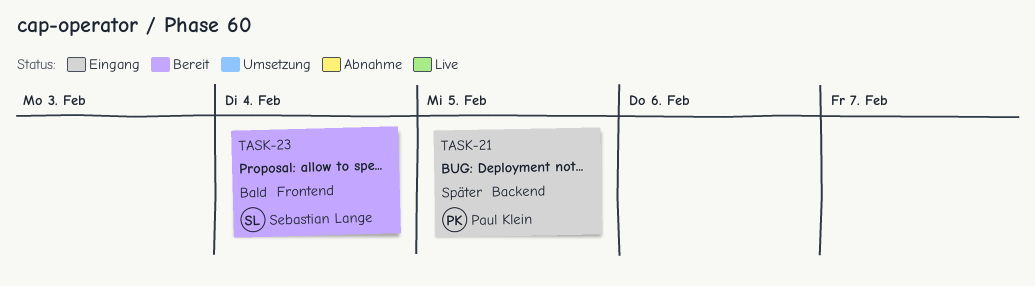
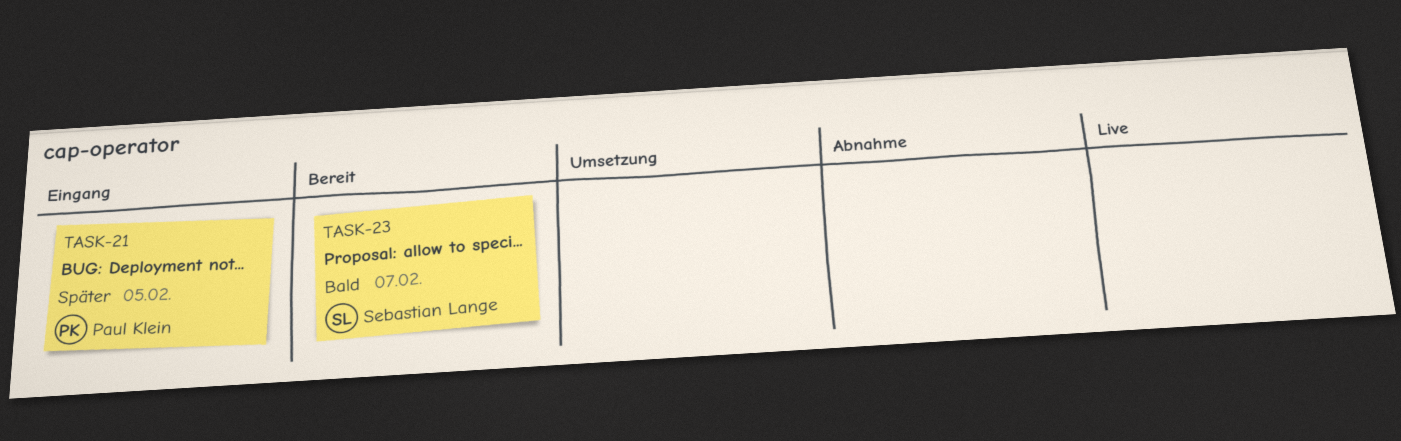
TASK-23, due: Feb 4 -> Feb 7

